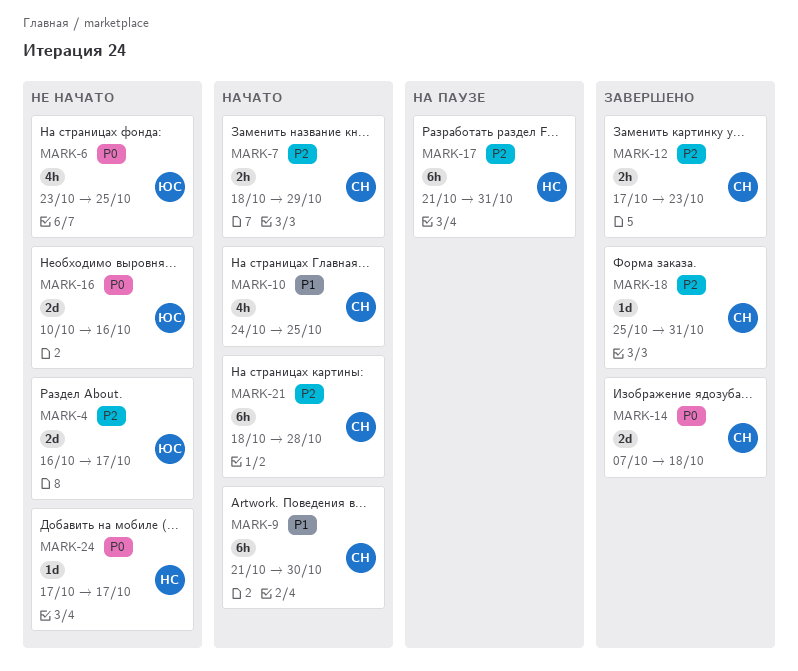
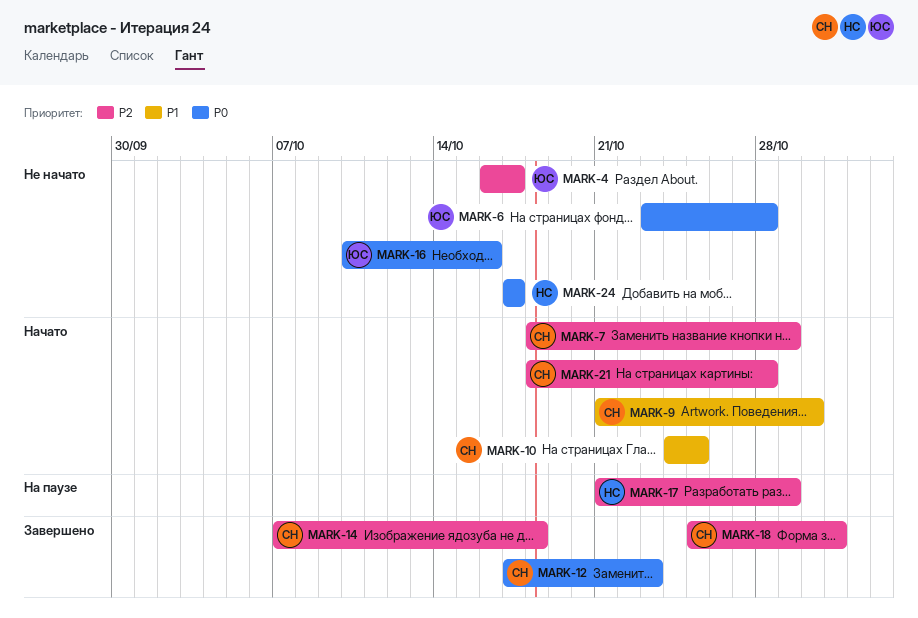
MARK-6, due: Oct 25 -> Oct 28
MARK-12, priority: P2 -> P0
MARK-14, priority: P0 -> P2
MARK-17, due: Oct 31 -> Oct 29

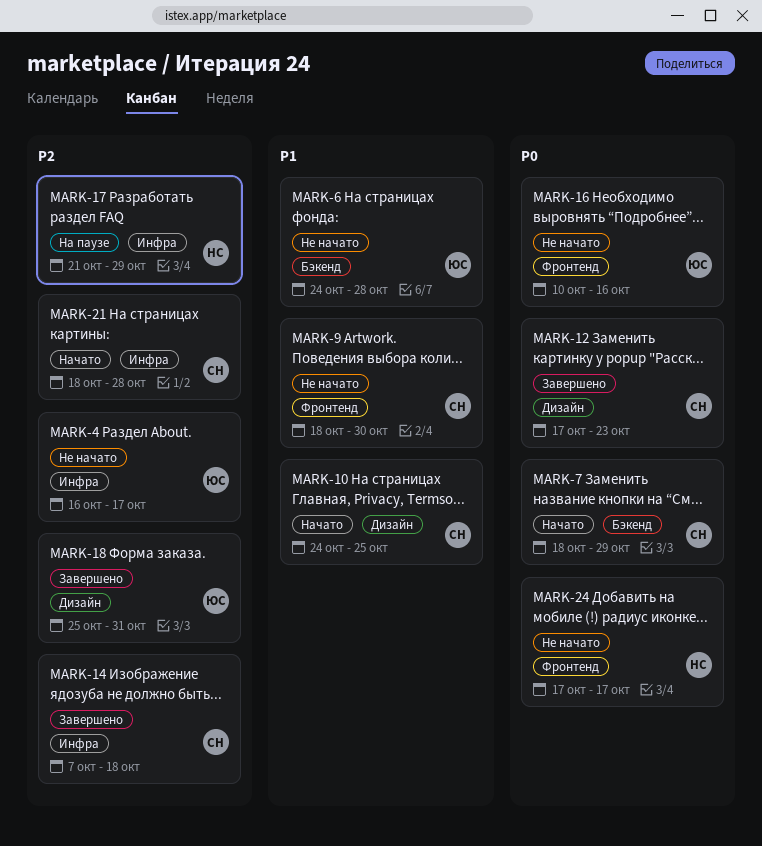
MARK-6, priority: P0 -> P1
MARK-6, start: Oct 23 -> Oct 24
MARK-7, priority: P2 -> P0
MARK-9, status: Начато -> Не начато
MARK-9, start: Oct 21 -> Oct 18
MARK-18, owner: СН -> ЮС

